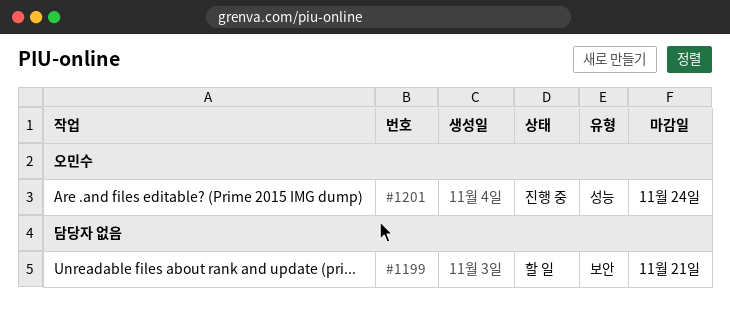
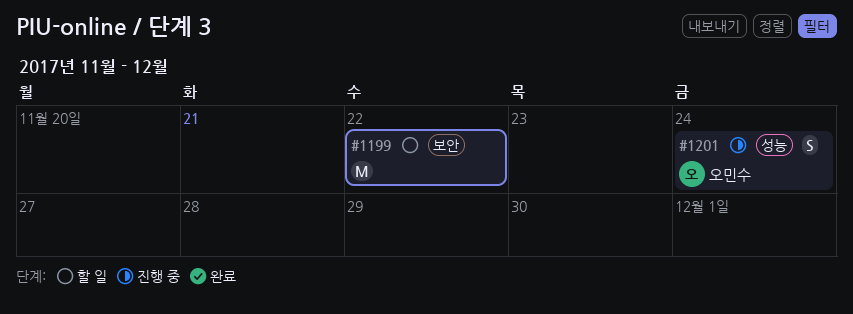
#1199, due: Nov 21 -> Nov 22

